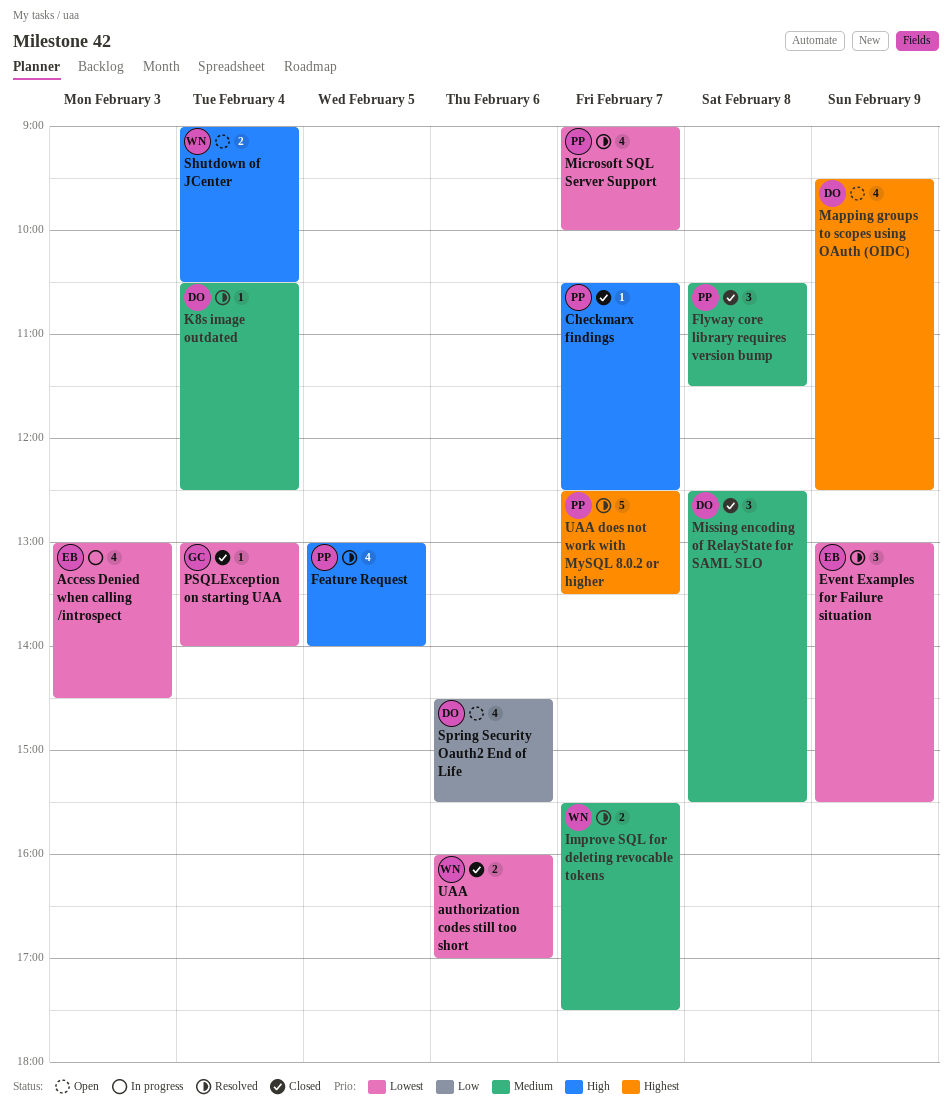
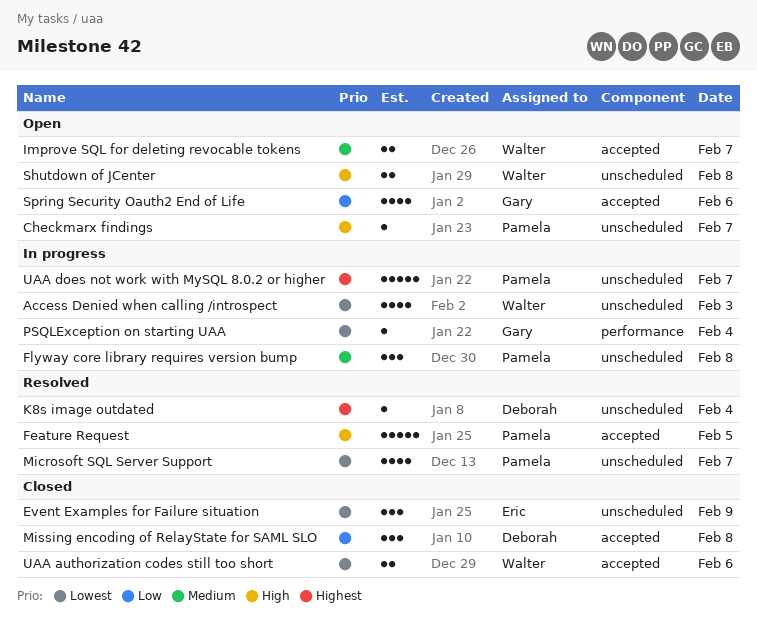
Access Denied when calling /introspect, owner: Eric -> Walter
Checkmarx findings, status: Closed -> Open
Event Examples for Failure situation, status: Resolved -> Closed
Feature Request, estimate: 4 -> 5
Flyway core library requires version bump, status: Closed -> In progress
Improve SQL for deleting revocable tokens, status: Resolved -> Open
K8s image outdated, priority: Medium -> Highest
Mapping groups to scopes using OAuth (OIDC): present -> none
Missing encoding of RelayState for SAML SLO, priority: Medium -> Low
PSQLException on starting UAA, status: Closed -> In progress
Shutdown of JCenter, day: Feb 4 -> Feb 8
Spring Security Oauth2 End of Life, owner: Deborah -> Gary
UAA does not work with MySQL 8.0.2 or higher, status: Resolved -> In progress

